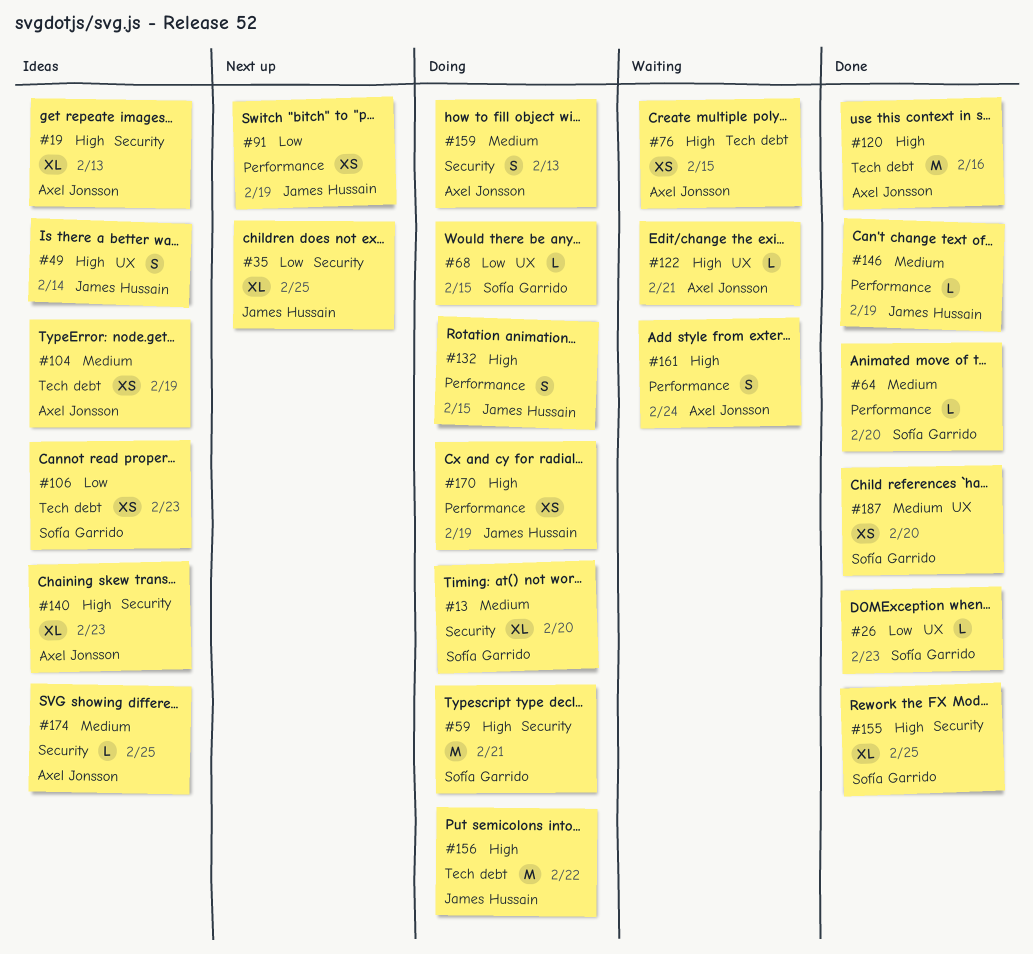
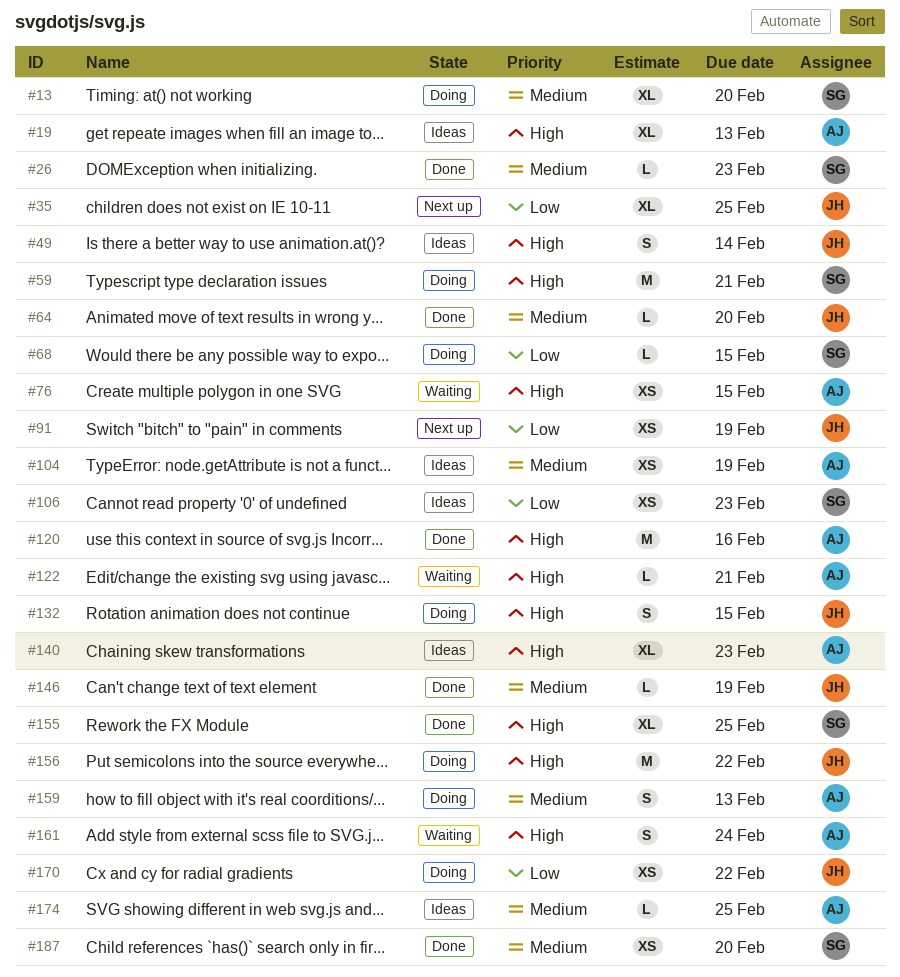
#26, priority: Low -> Medium
#64, owner: Sofía Garrido -> James Hussain
#170, priority: High -> Low
#170, due: Feb 19 -> Feb 22

